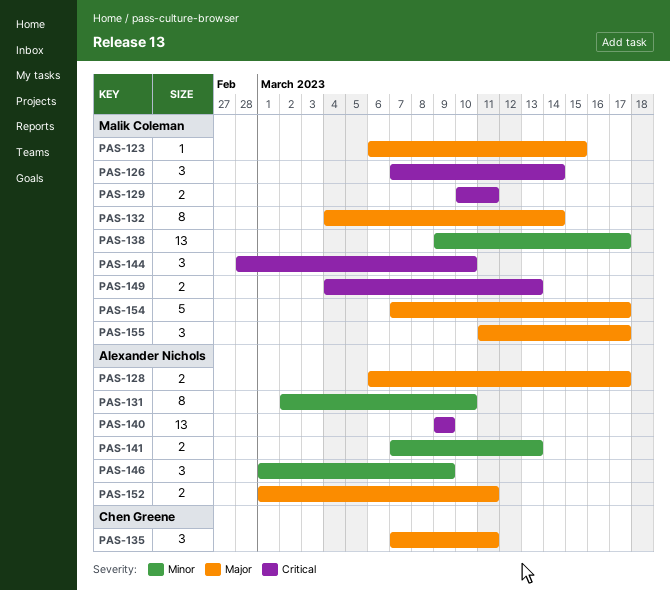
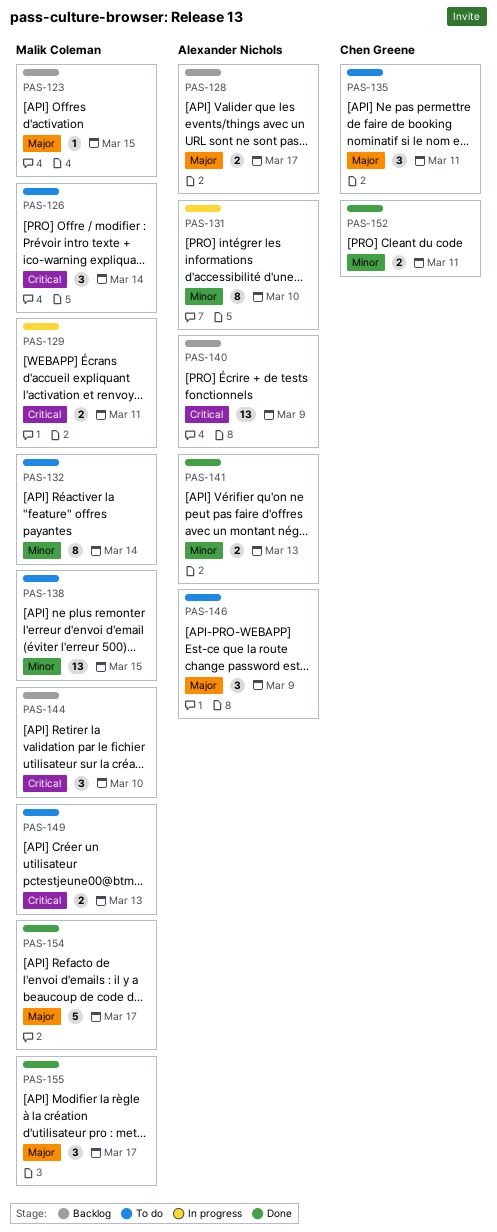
PAS-132, priority: Major -> Minor
PAS-138, due: Mar 17 -> Mar 15
PAS-146, priority: Minor -> Major
PAS-152, owner: Alexander Nichols -> Chen Greene
PAS-152, priority: Major -> Minor

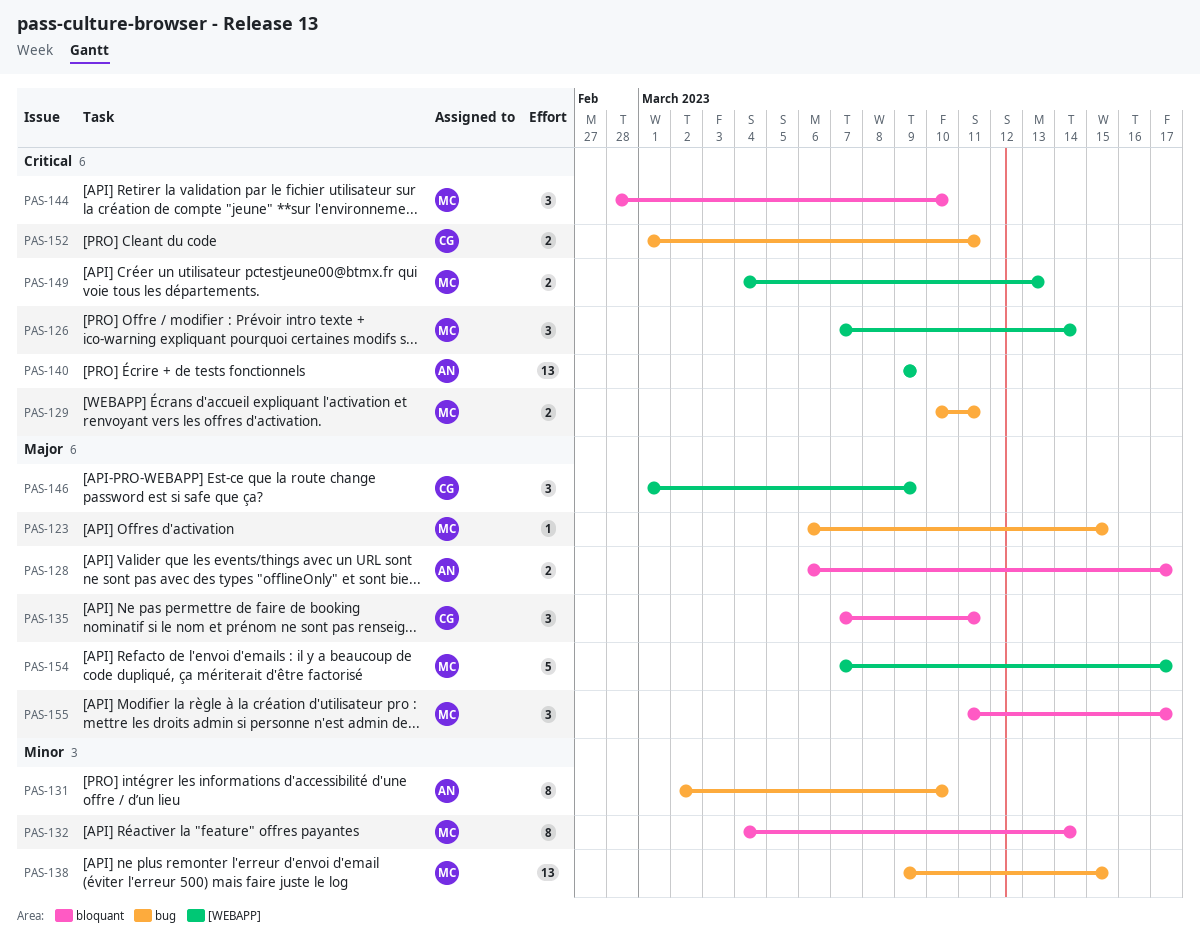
PAS-141: present -> none
PAS-146, owner: Alexander Nichols -> Chen Greene
PAS-152, priority: Minor -> Critical

